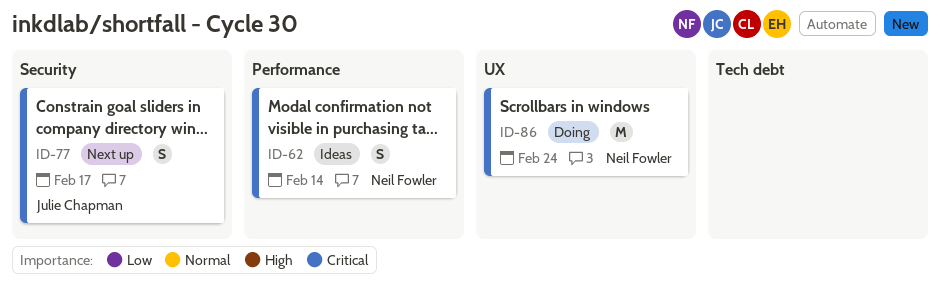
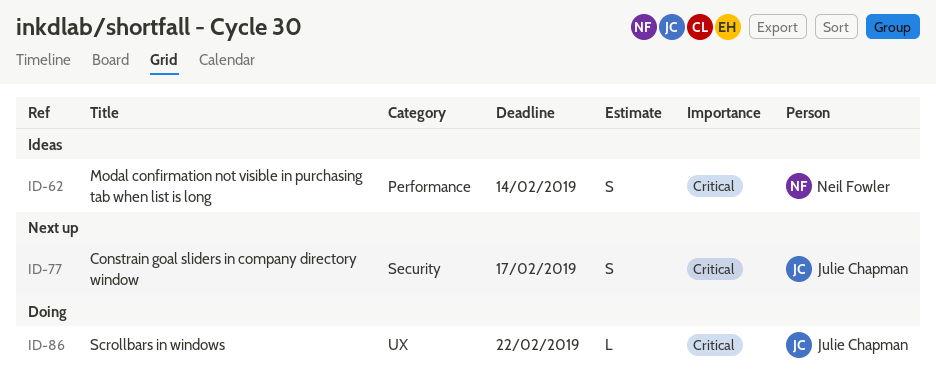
ID-86, owner: Neil Fowler -> Julie Chapman
ID-86, estimate: M -> L
ID-86, due: Feb 24 -> Feb 22

